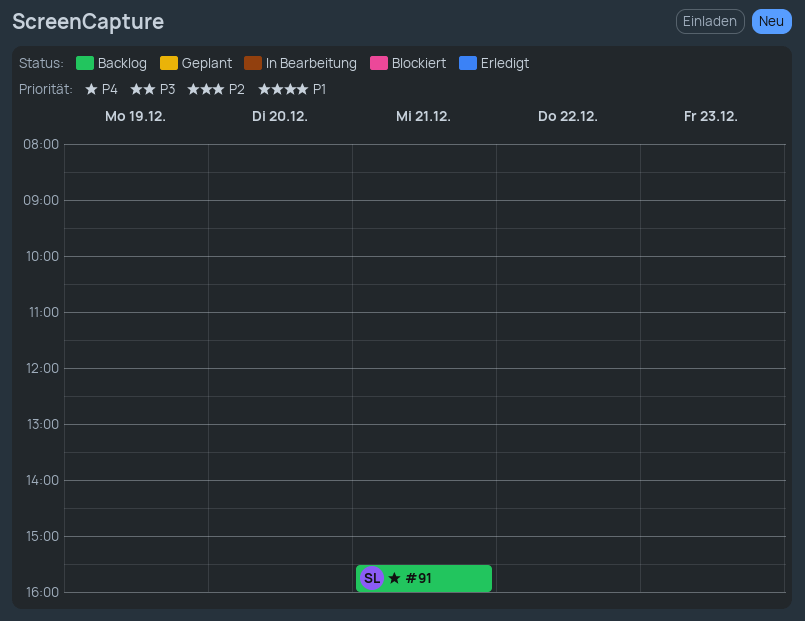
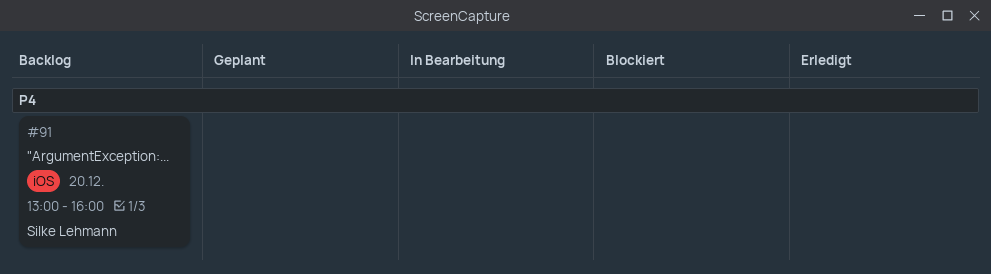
#91, day: Dec 21 -> Dec 20
#91, begins: 15:30 -> 13:00

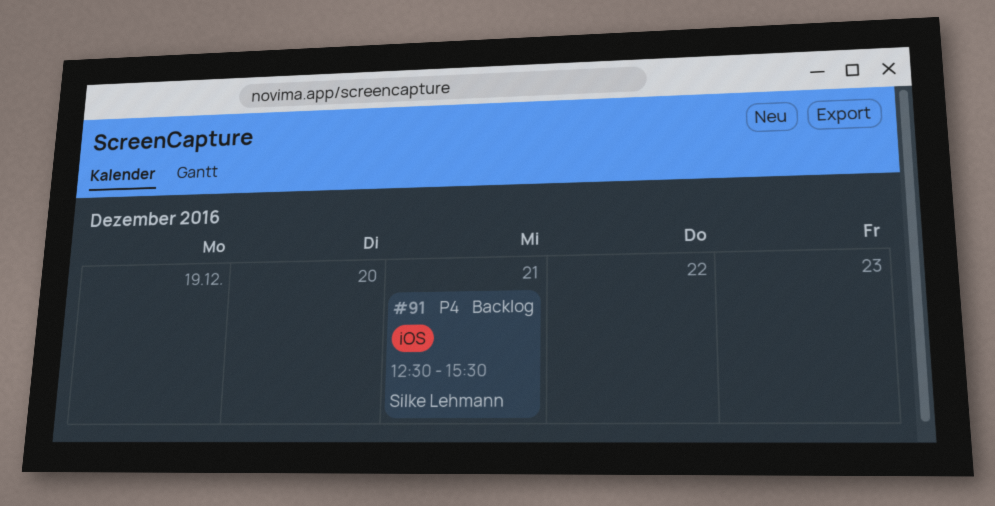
#91, day: Dec 20 -> Dec 21
#91, begins: 13:00 -> 12:30
#91, ends: 16:00 -> 15:30

